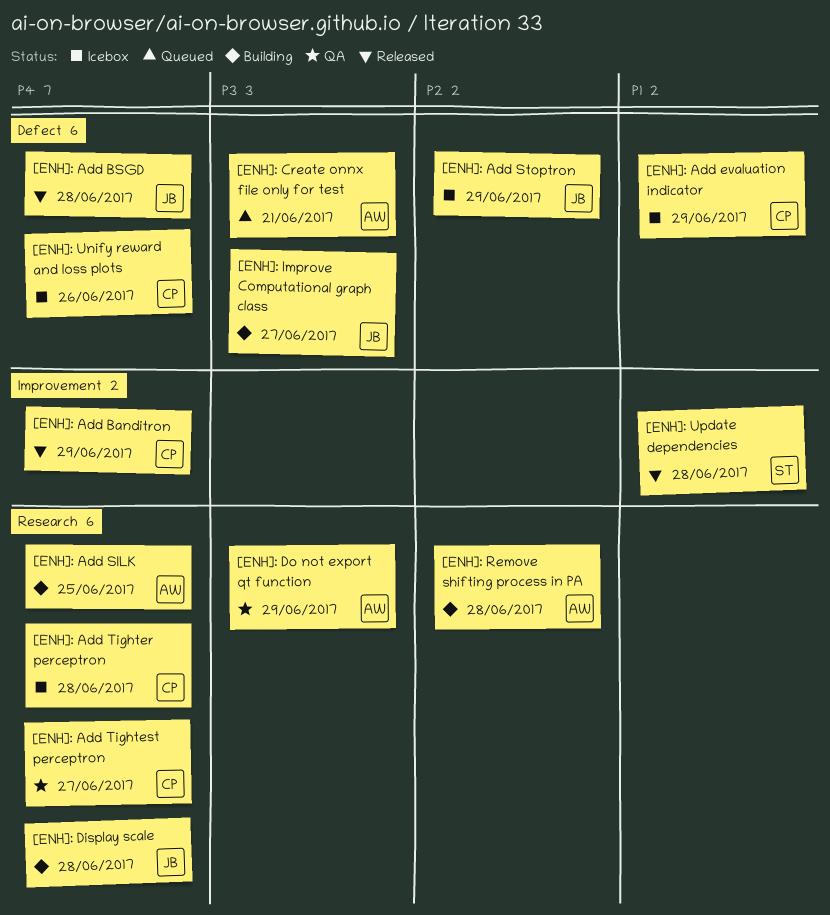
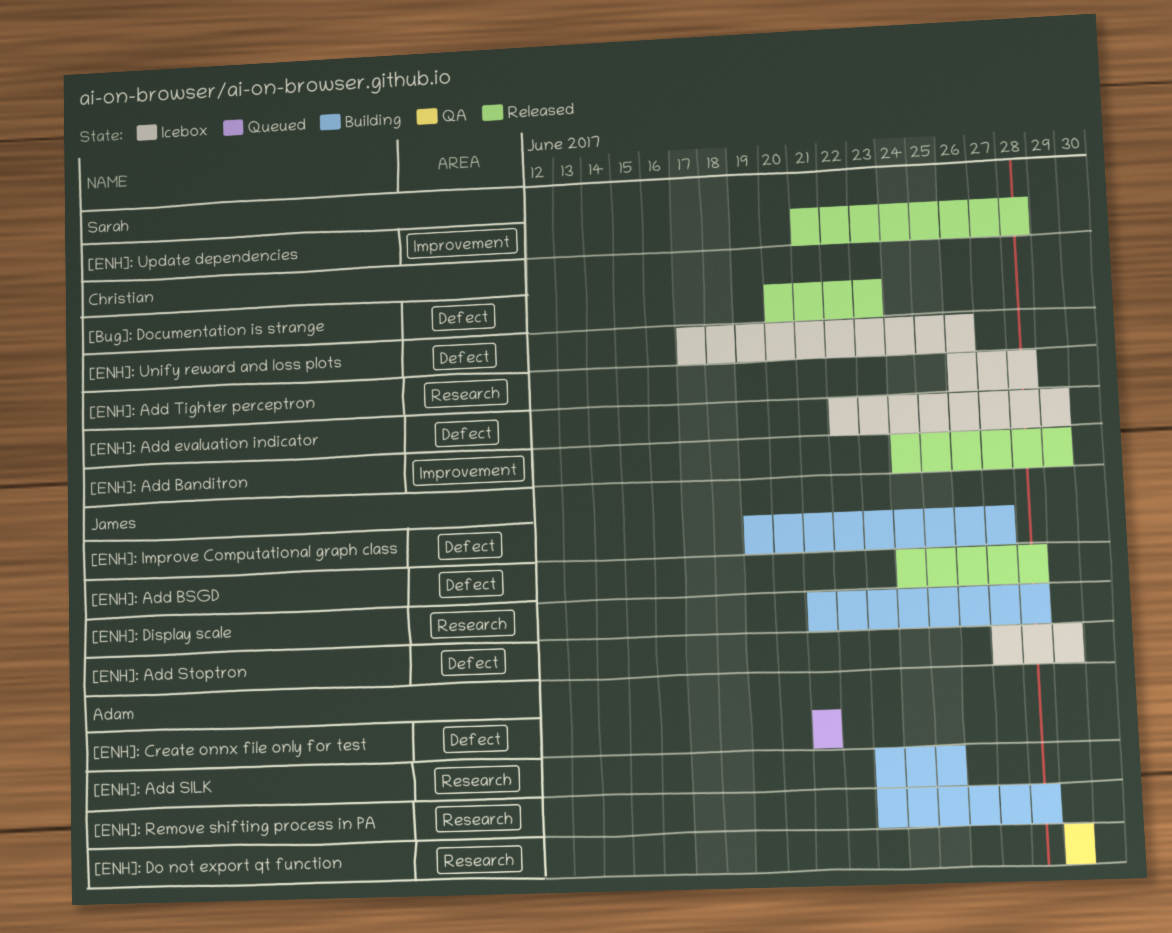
[Bug]: Documentation is strange: none -> present
[ENH]: Add Tightest perceptron: present -> none

